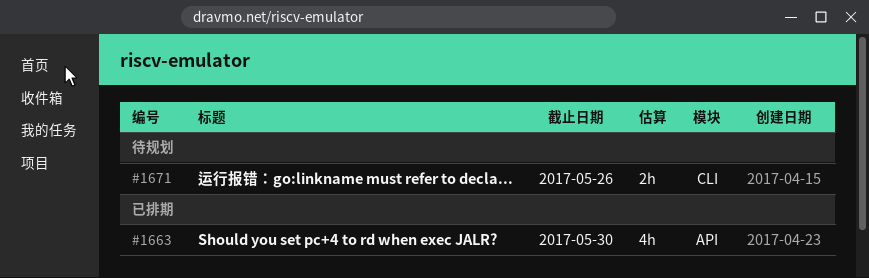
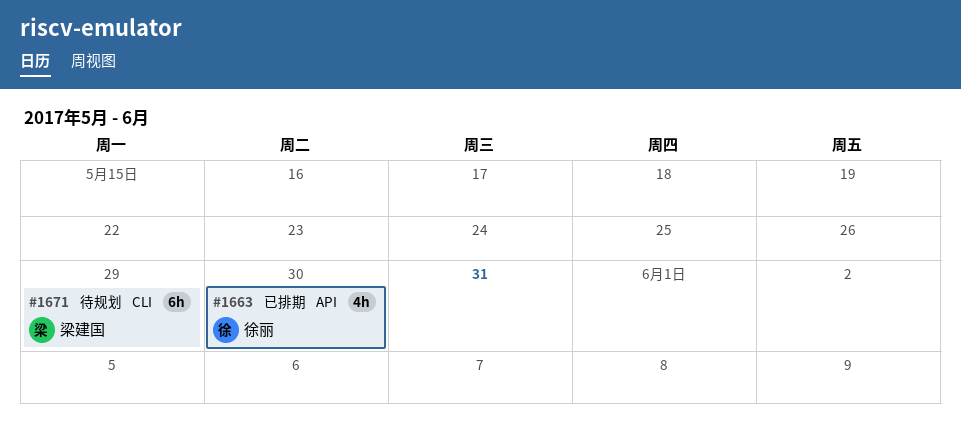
#1671, estimate: 2h -> 6h
#1671, due: May 26 -> May 29

